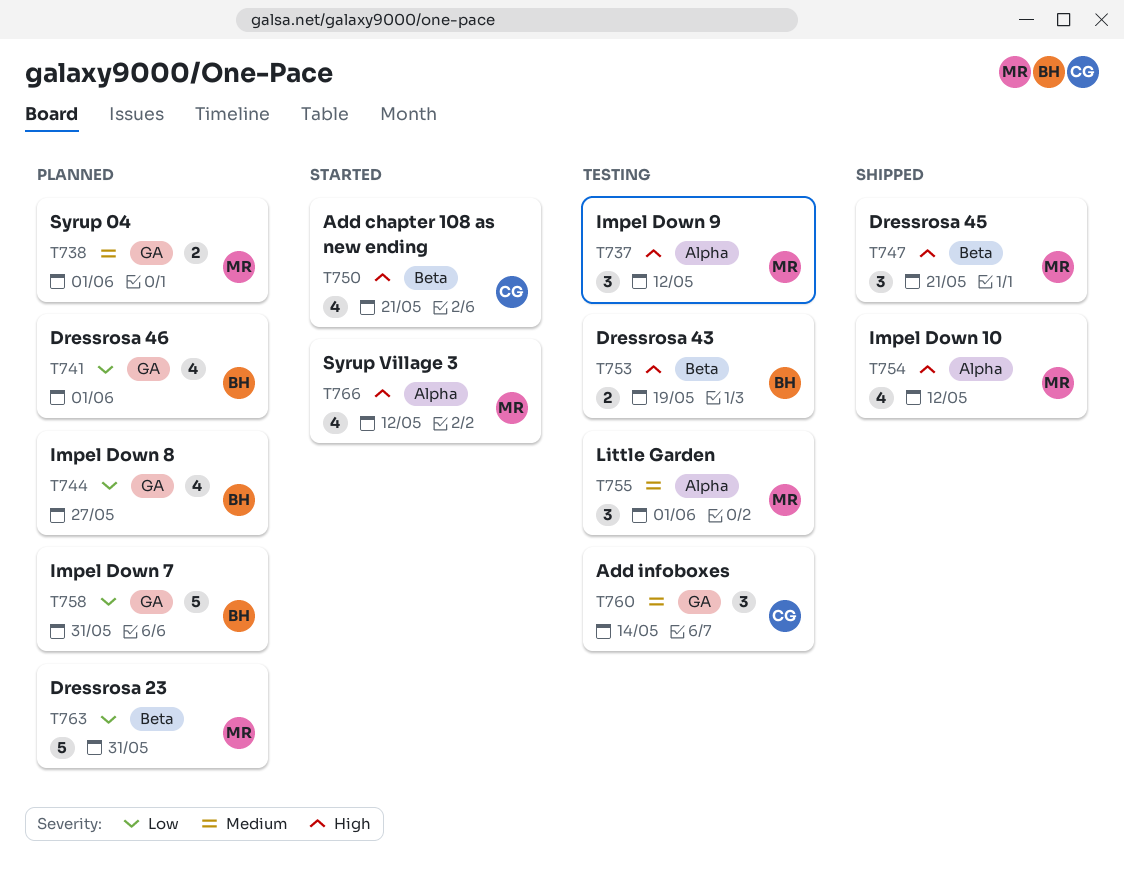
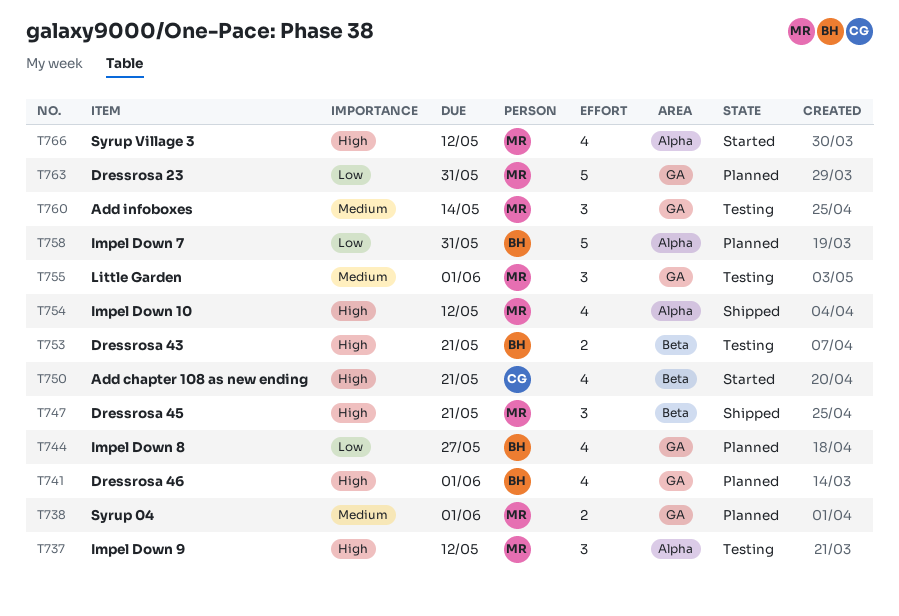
T741, priority: Low -> High
T753, due: May 19 -> May 21
T755, label: Alpha -> GA
T758, label: GA -> Alpha
T760, owner: CG -> MR
T763, label: Beta -> GA

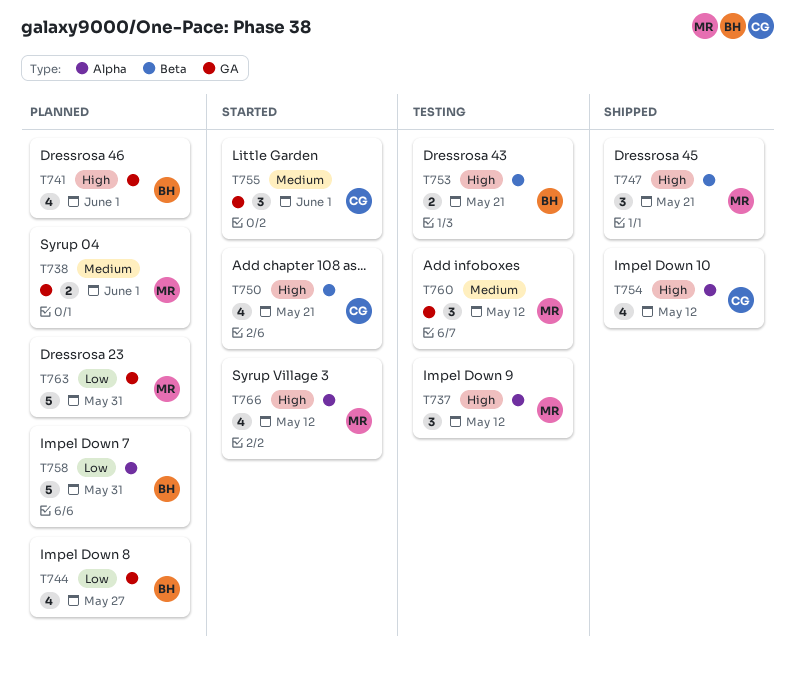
T754, owner: MR -> CG
T755, status: Testing -> Started
T755, owner: MR -> CG
T760, due: May 14 -> May 12

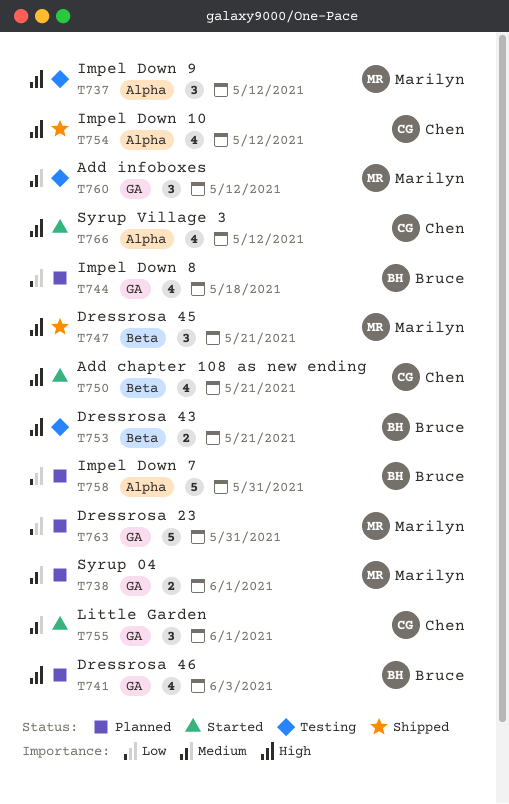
T741, due: Jun 1 -> Jun 3
T744, due: May 27 -> May 18
T766, owner: Marilyn -> Chen

